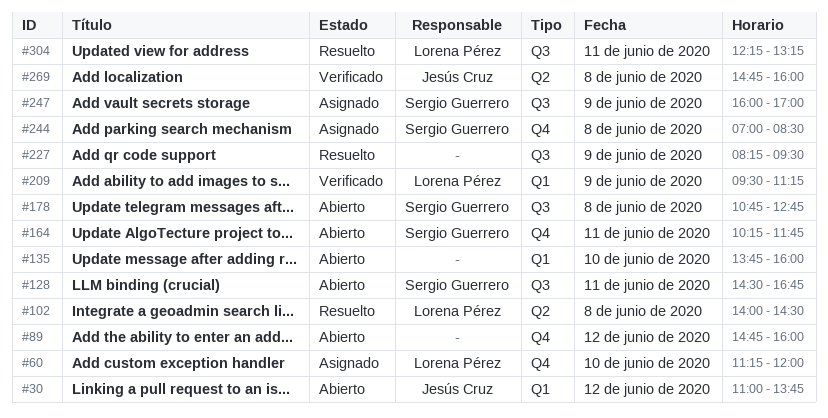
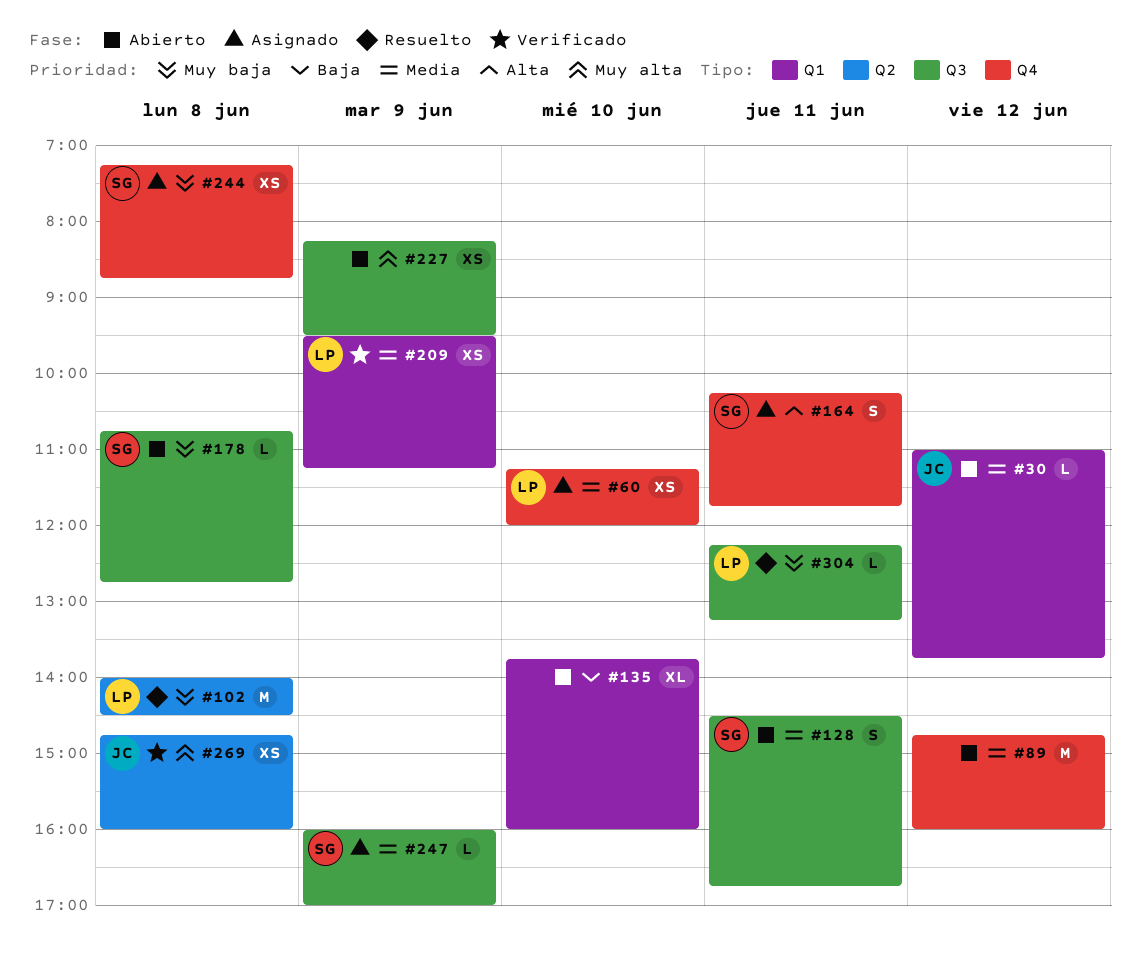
#164, status: Abierto -> Asignado
#227, status: Resuelto -> Abierto
#244, begins: 07:00 -> 07:15
#244, ends: 08:30 -> 08:45

